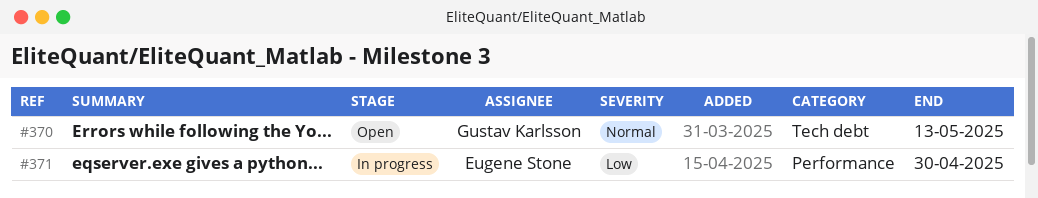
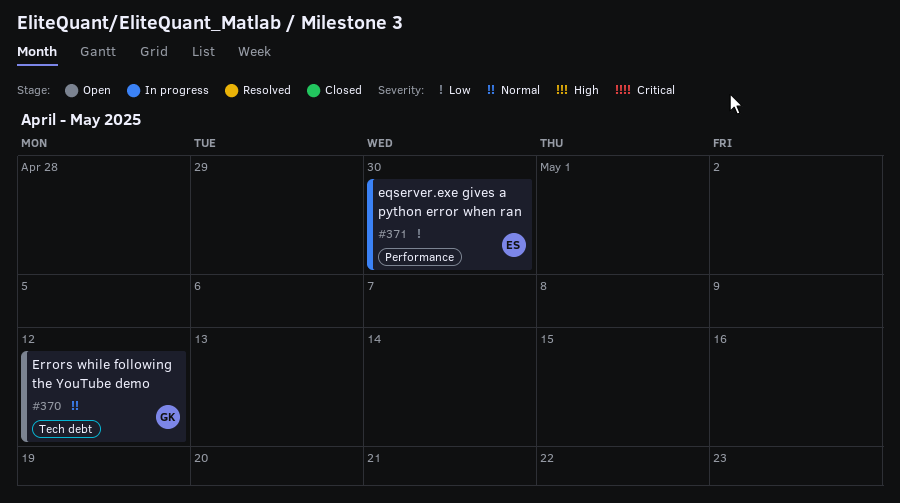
#370, due: May 13 -> May 12

